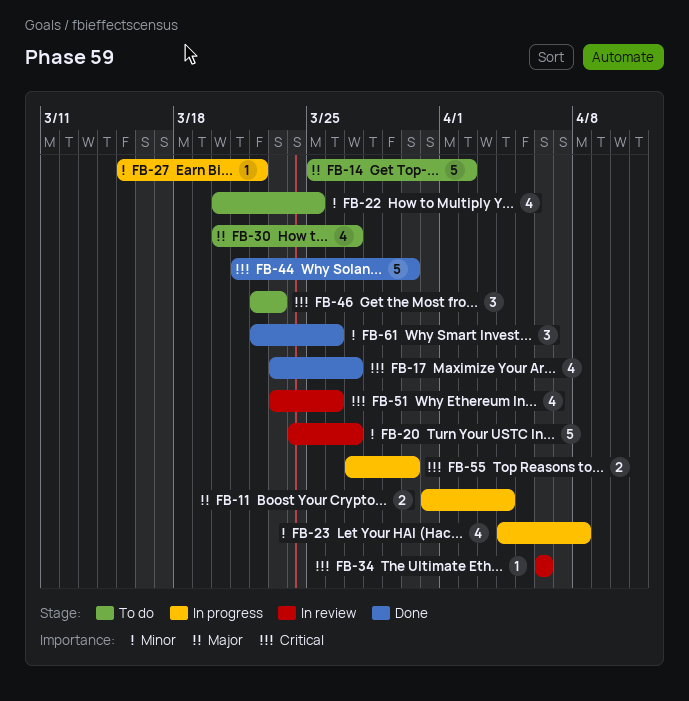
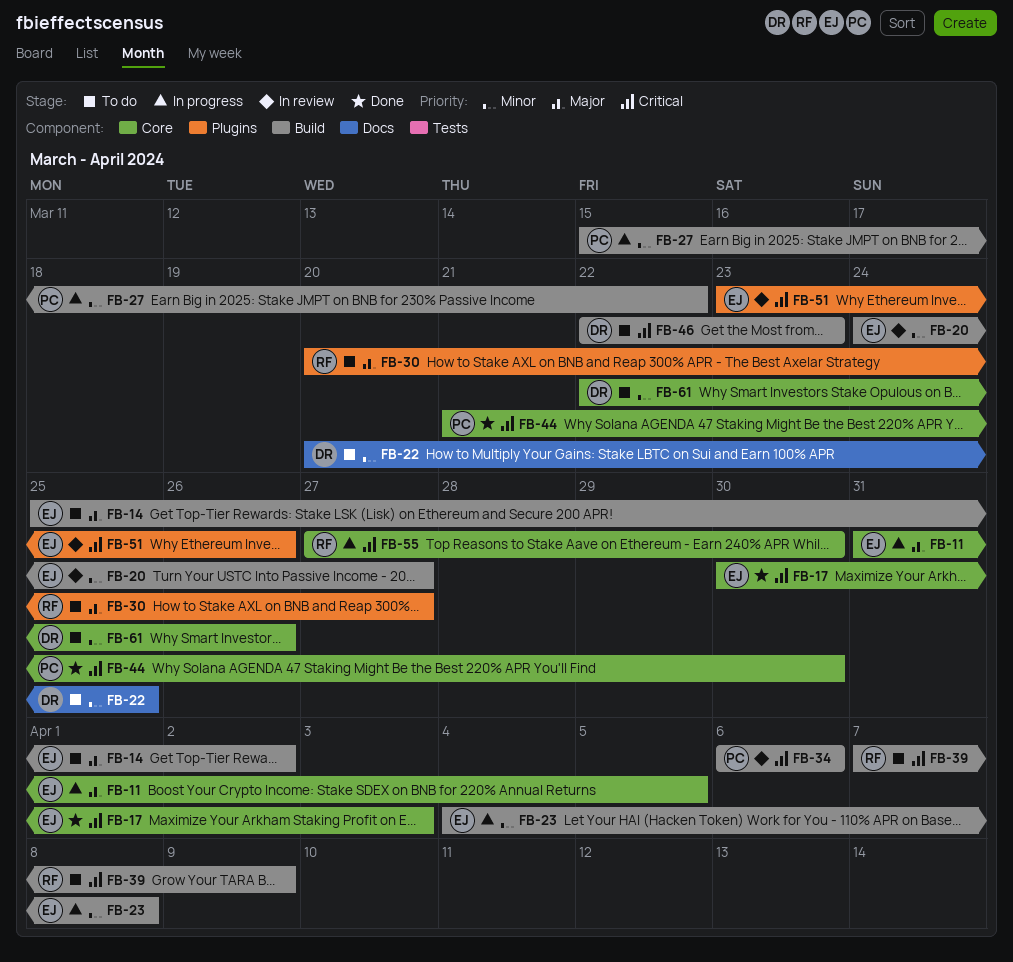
FB-11, due: Apr 4 -> Apr 5
FB-17, start: Mar 23 -> Mar 30
FB-17, due: Mar 27 -> Apr 3
FB-39: none -> present
FB-61, status: Done -> To do

